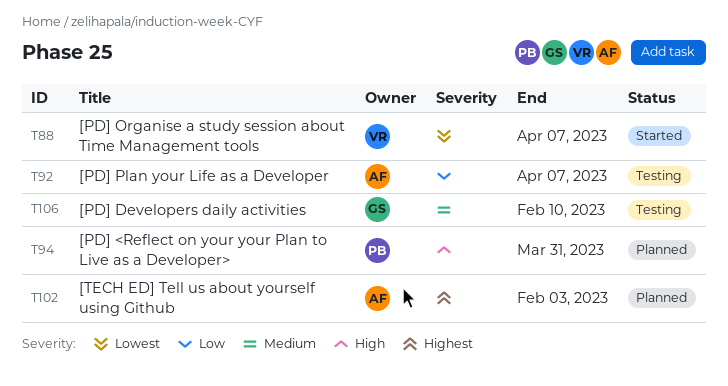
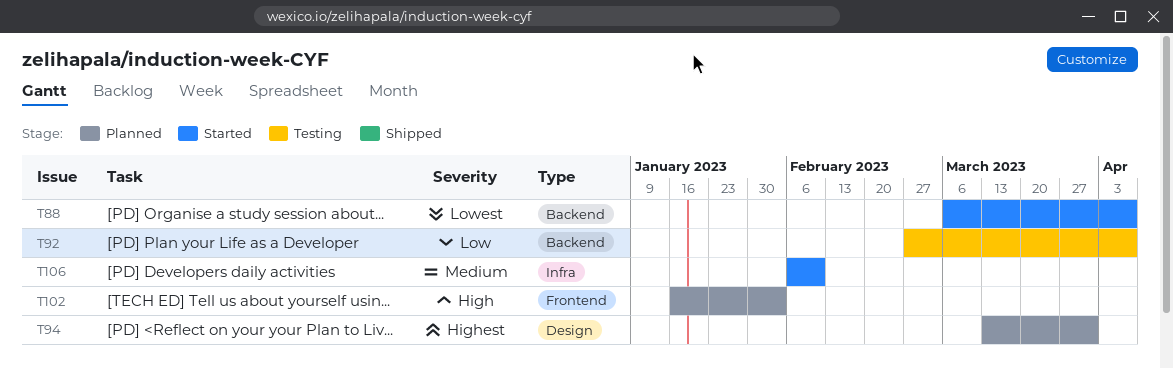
T94, priority: High -> Highest
T102, priority: Highest -> High
T106, status: Testing -> Started

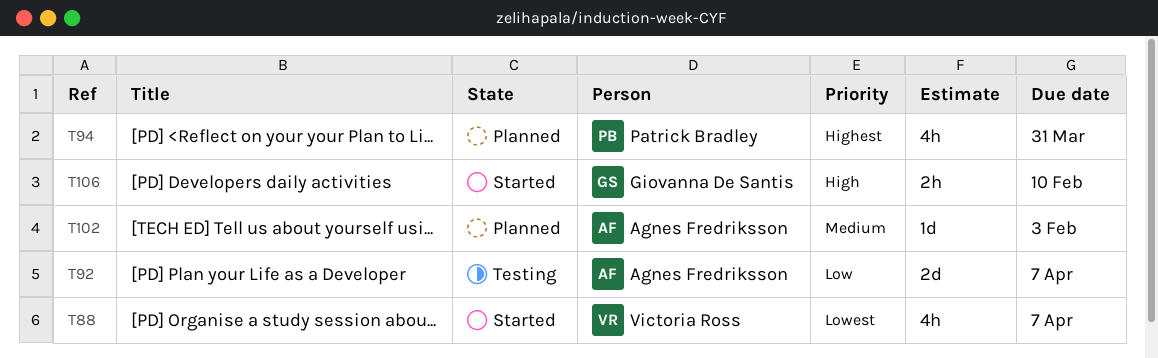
T102, priority: High -> Medium
T106, priority: Medium -> High

